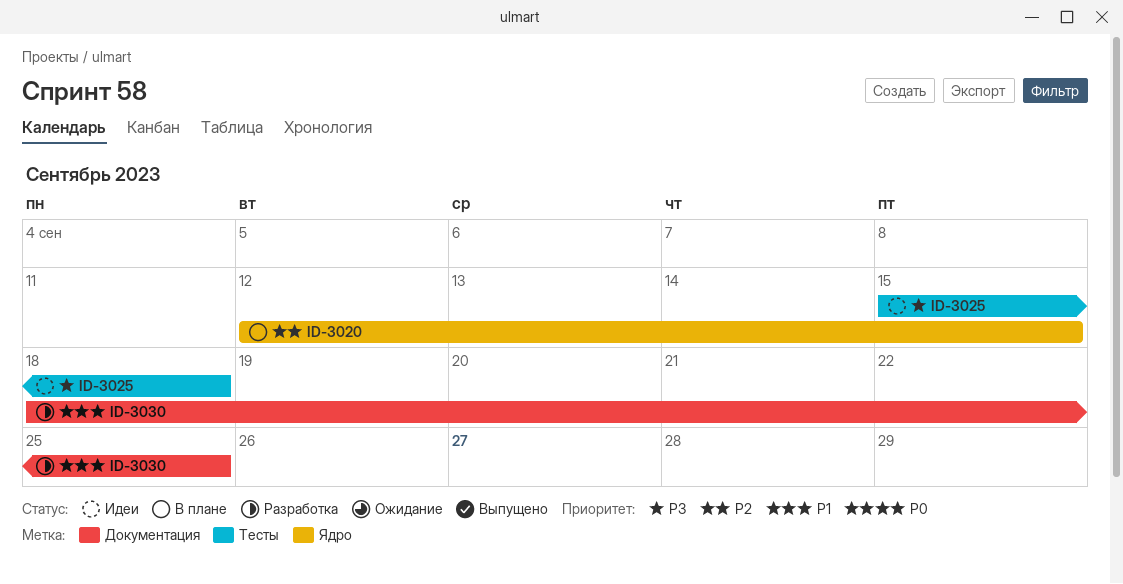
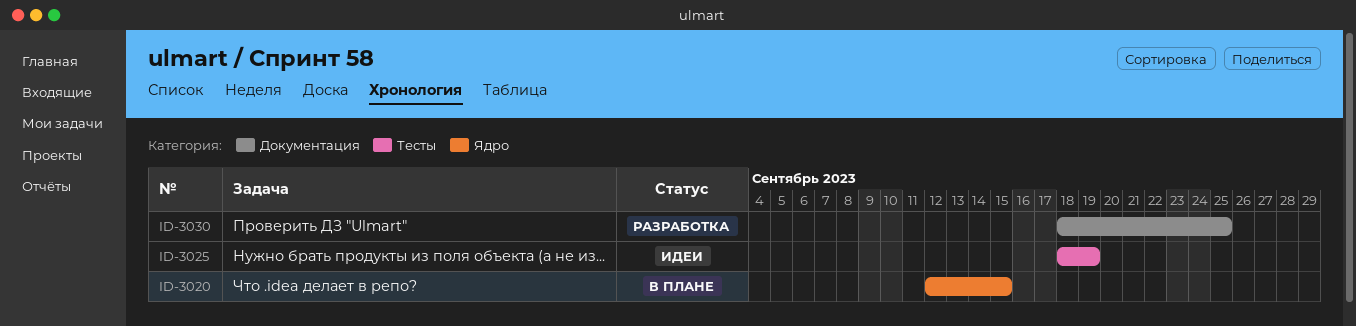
ID-3025, start: Sep 15 -> Sep 18
ID-3025, due: Sep 18 -> Sep 19

